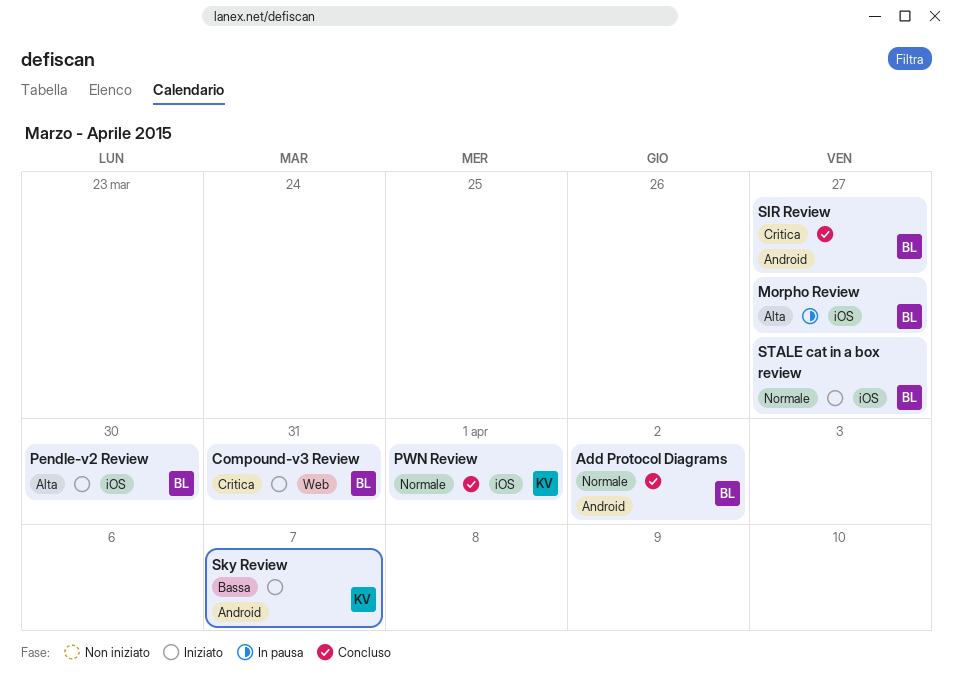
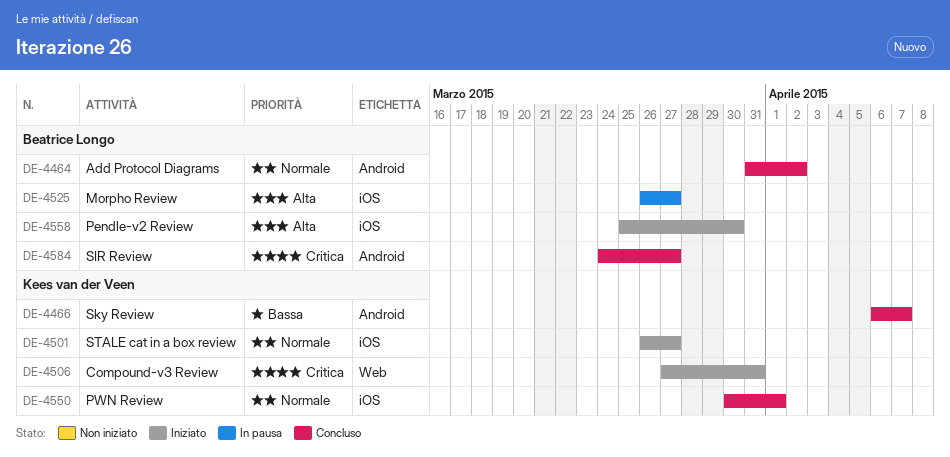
Compound-v3 Review, owner: Beatrice Longo -> Kees van der Veen
Sky Review, status: Iniziato -> Concluso
STALE cat in a box review, owner: Beatrice Longo -> Kees van der Veen

